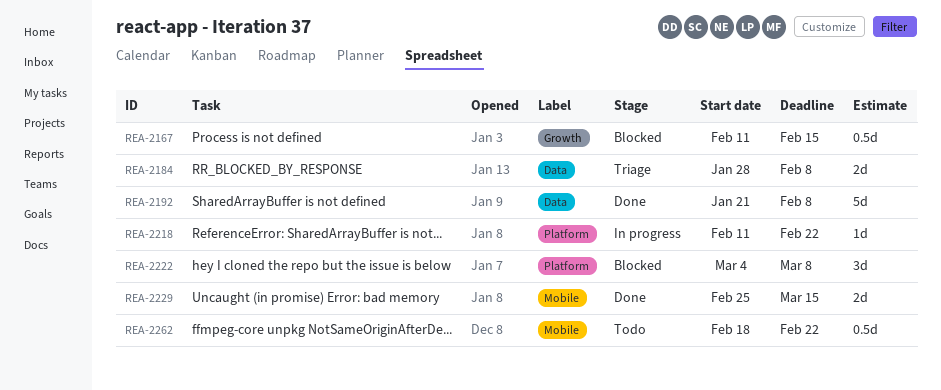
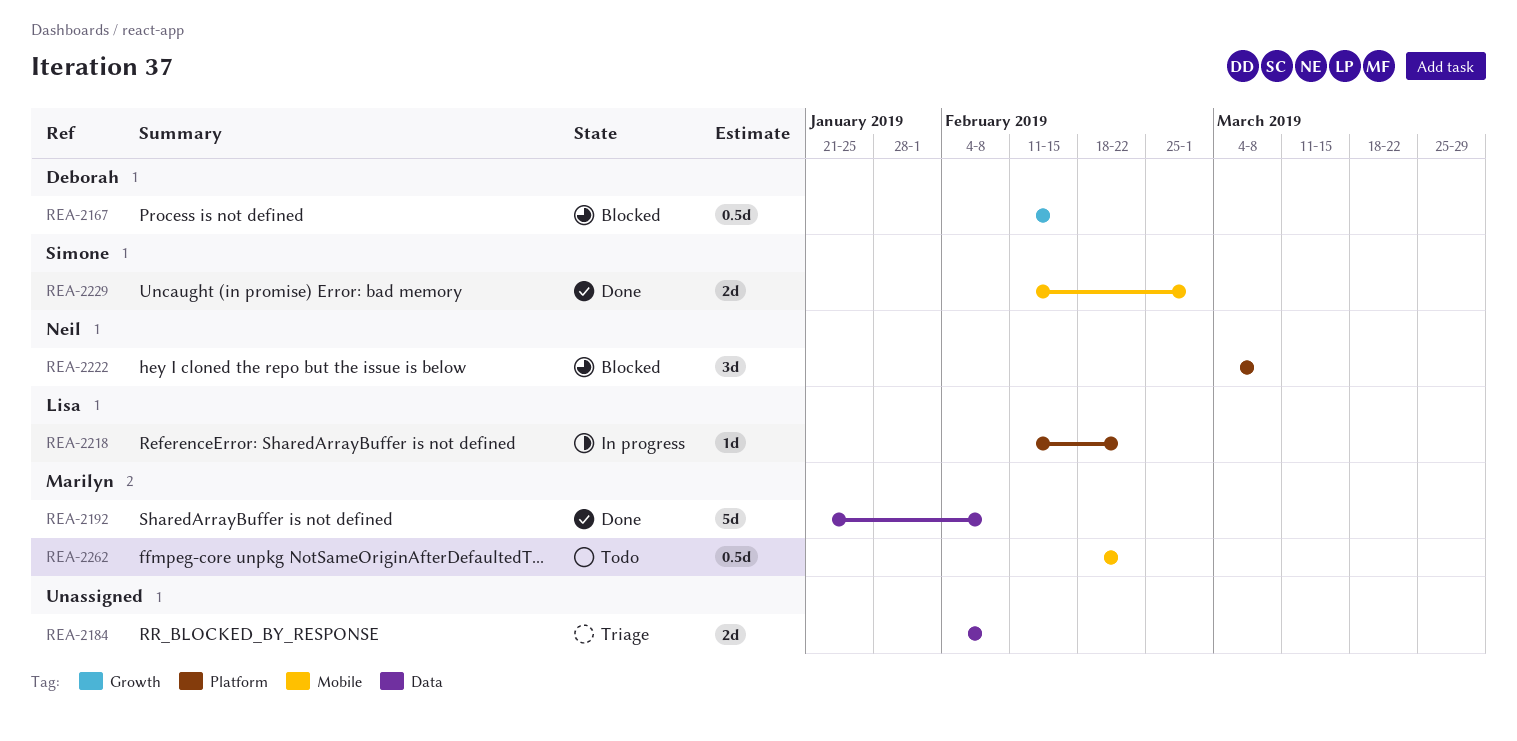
REA-2184, start: Jan 28 -> Feb 4
REA-2229, start: Feb 25 -> Feb 11
REA-2229, due: Mar 15 -> Mar 1

